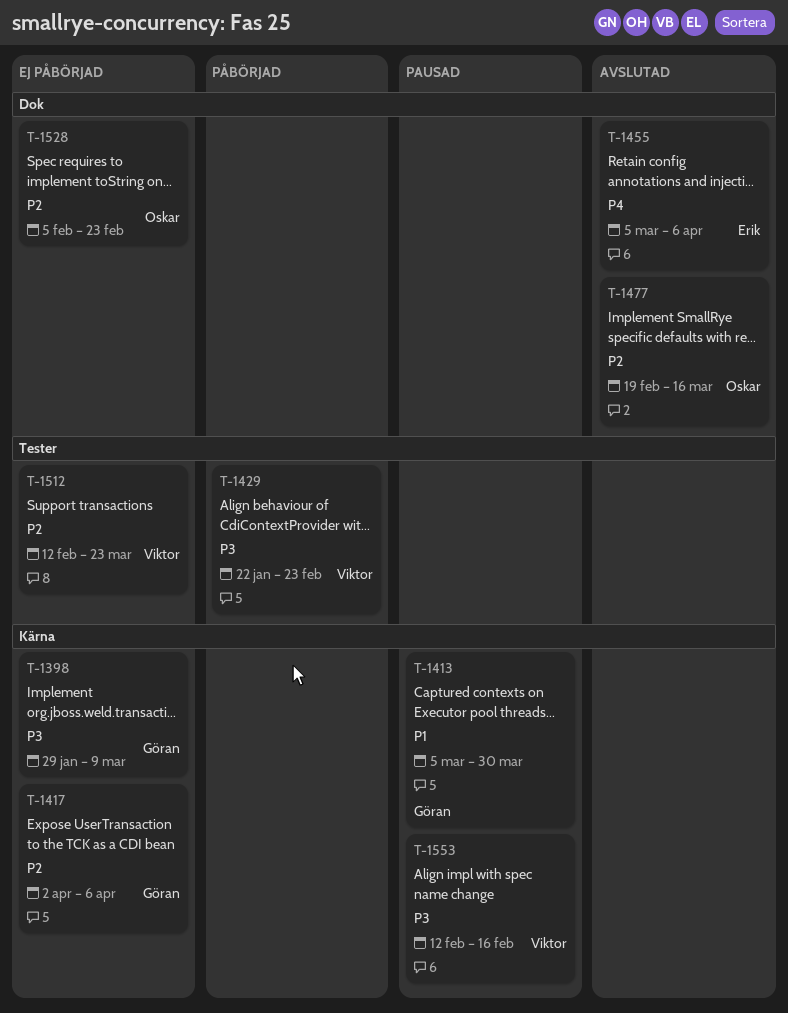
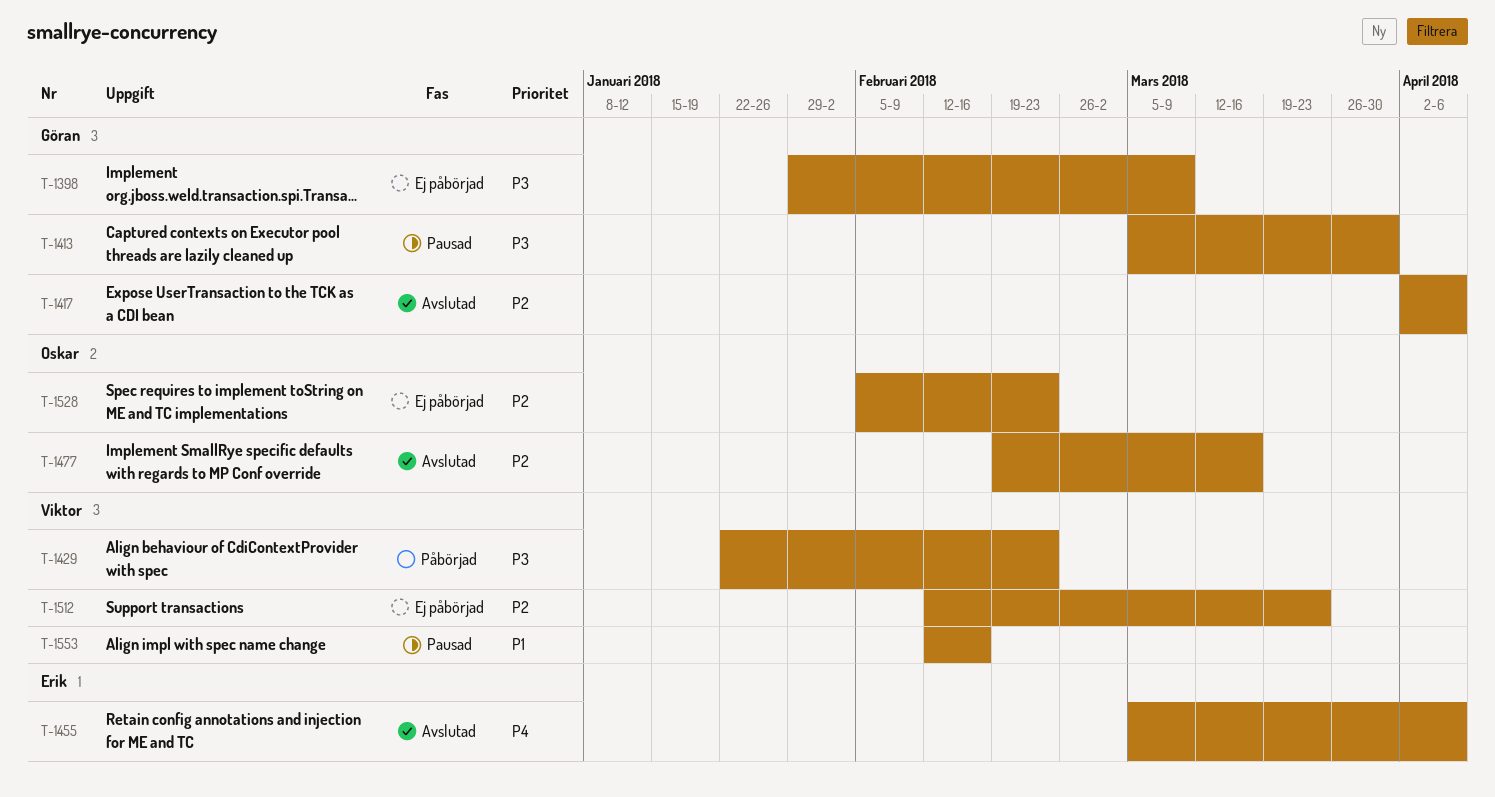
T-1413, priority: P1 -> P3
T-1417, status: Ej påbörjad -> Avslutad
T-1553, priority: P3 -> P1

